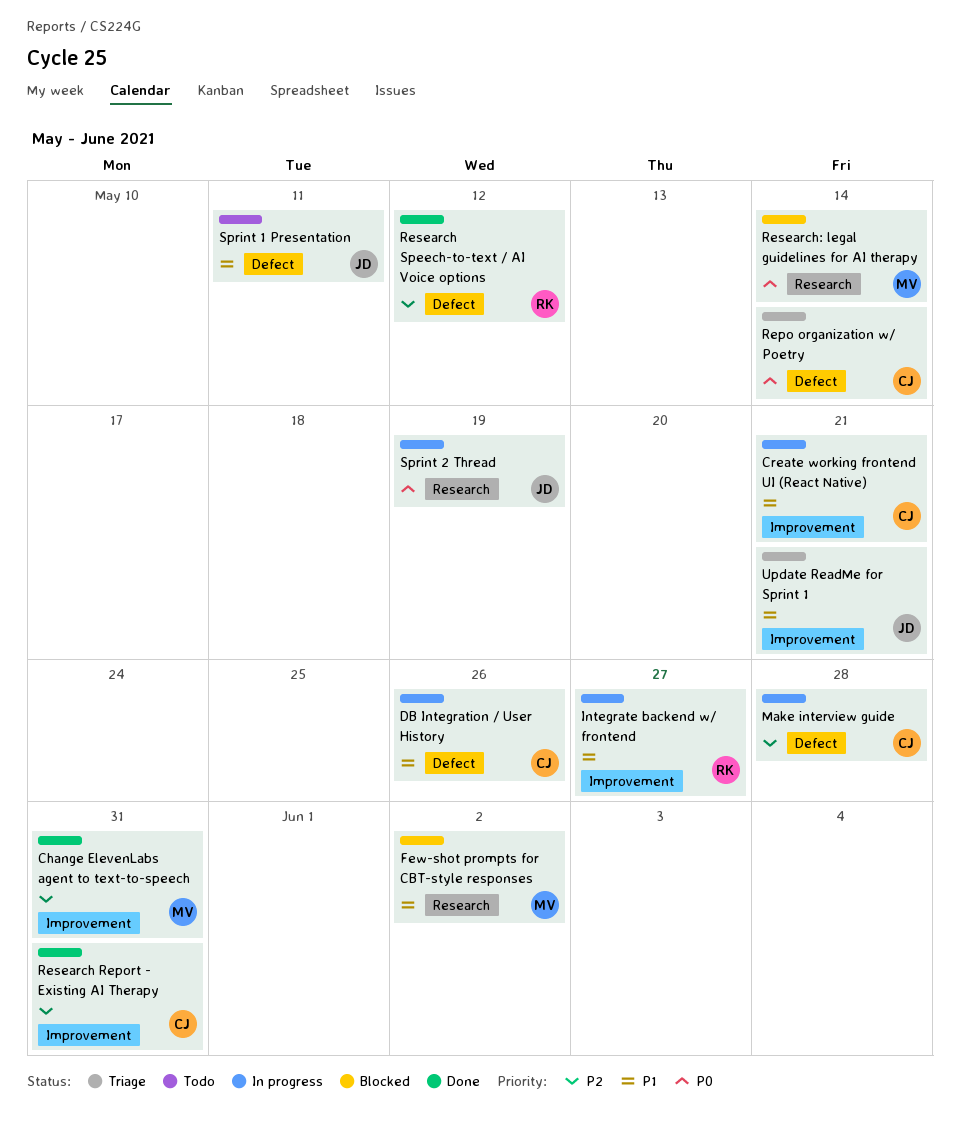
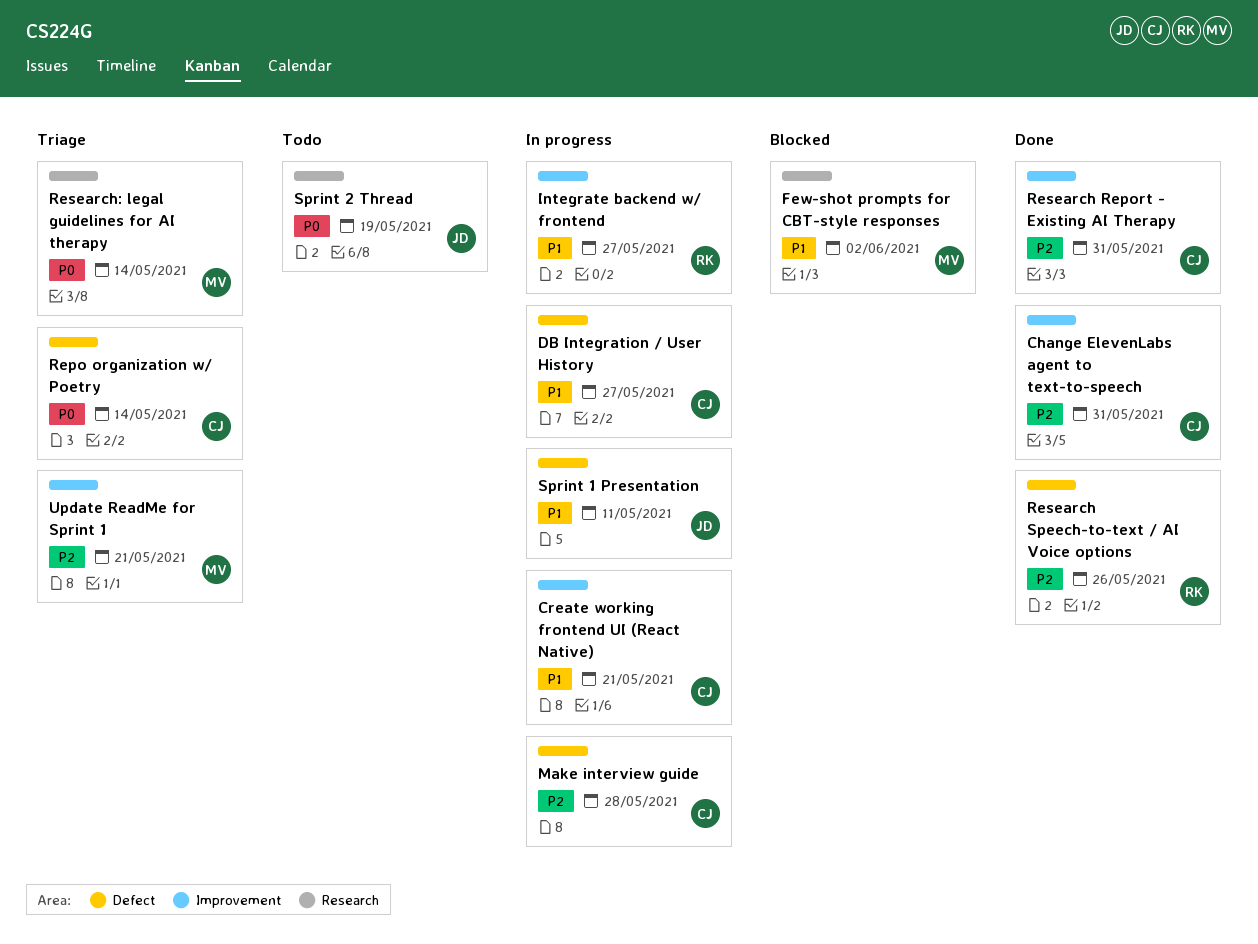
Change ElevenLabs agent to text-to-speech, owner: MV -> CJ
DB Integration / User History, due: May 26 -> May 27
Research Speech-to-text / AI Voice options, due: May 12 -> May 26
Research: legal guidelines for AI therapy, status: Blocked -> Triage
Sprint 1 Presentation, status: Todo -> In progress
Sprint 2 Thread, status: In progress -> Todo
Update ReadMe for Sprint 1, owner: JD -> MV
Update ReadMe for Sprint 1, priority: P1 -> P2

